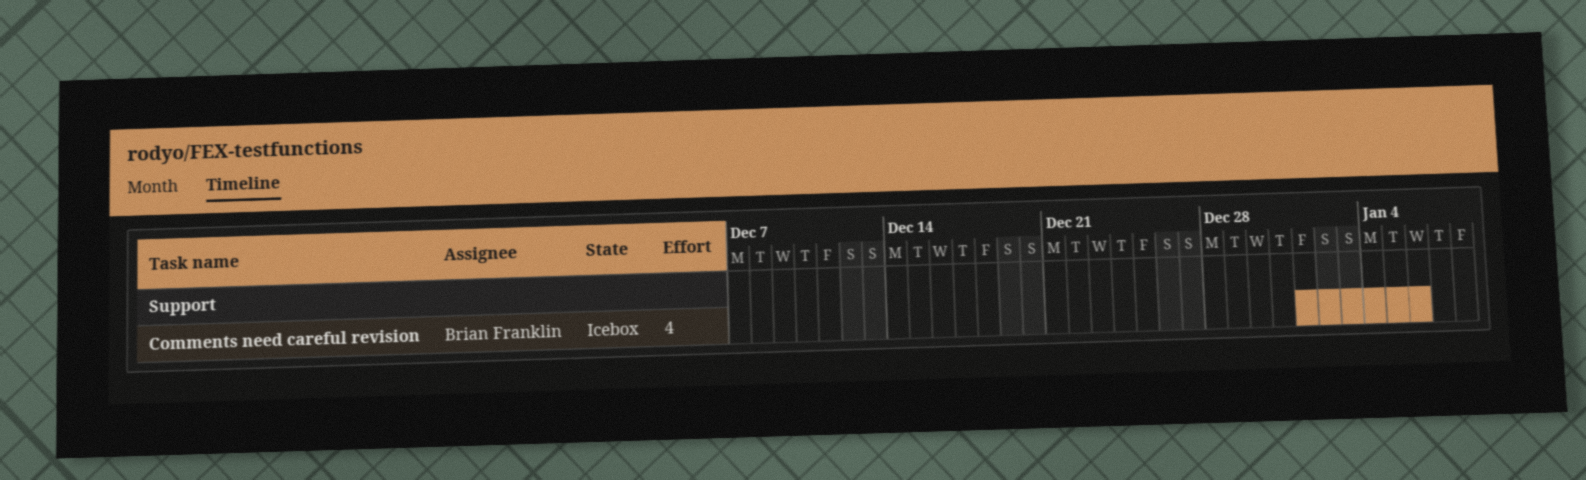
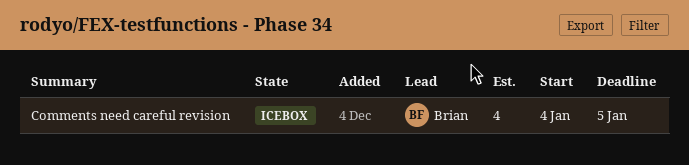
Comments need careful revision, start: Jan 1 -> Jan 4
Comments need careful revision, due: Jan 6 -> Jan 5

